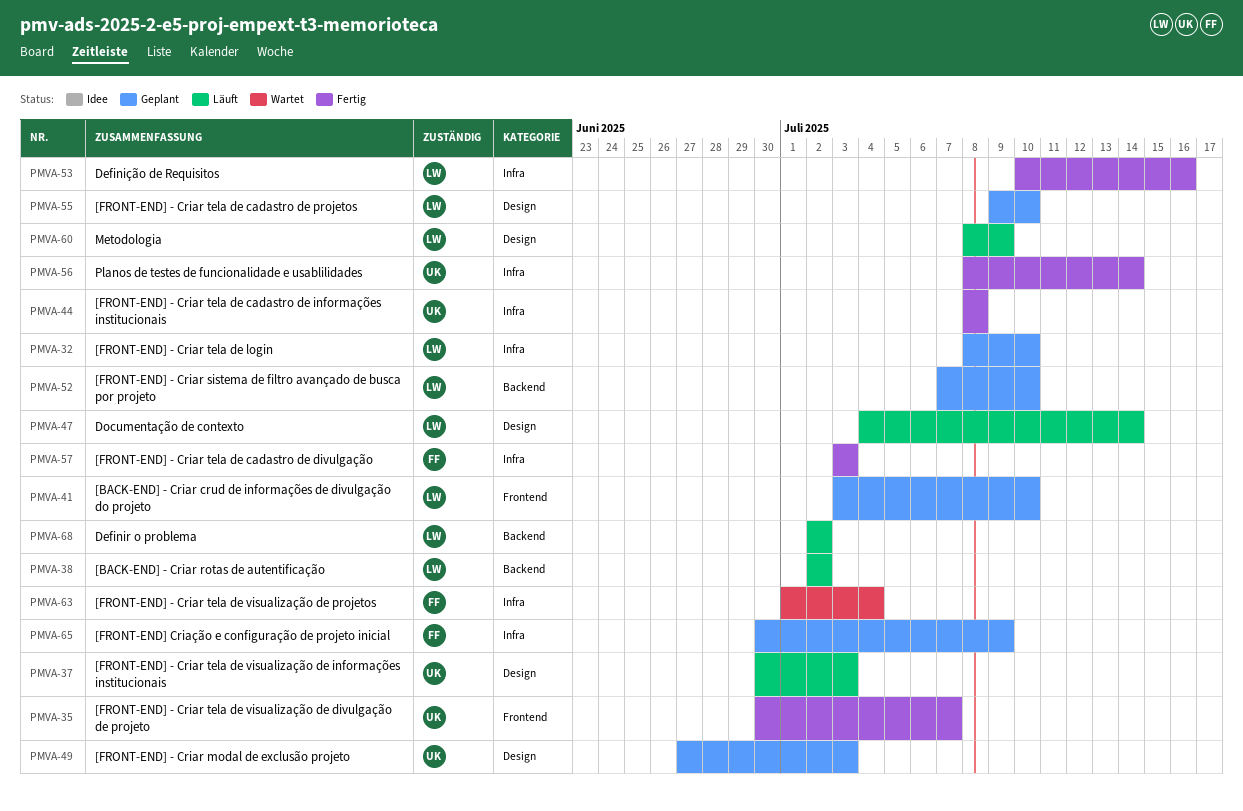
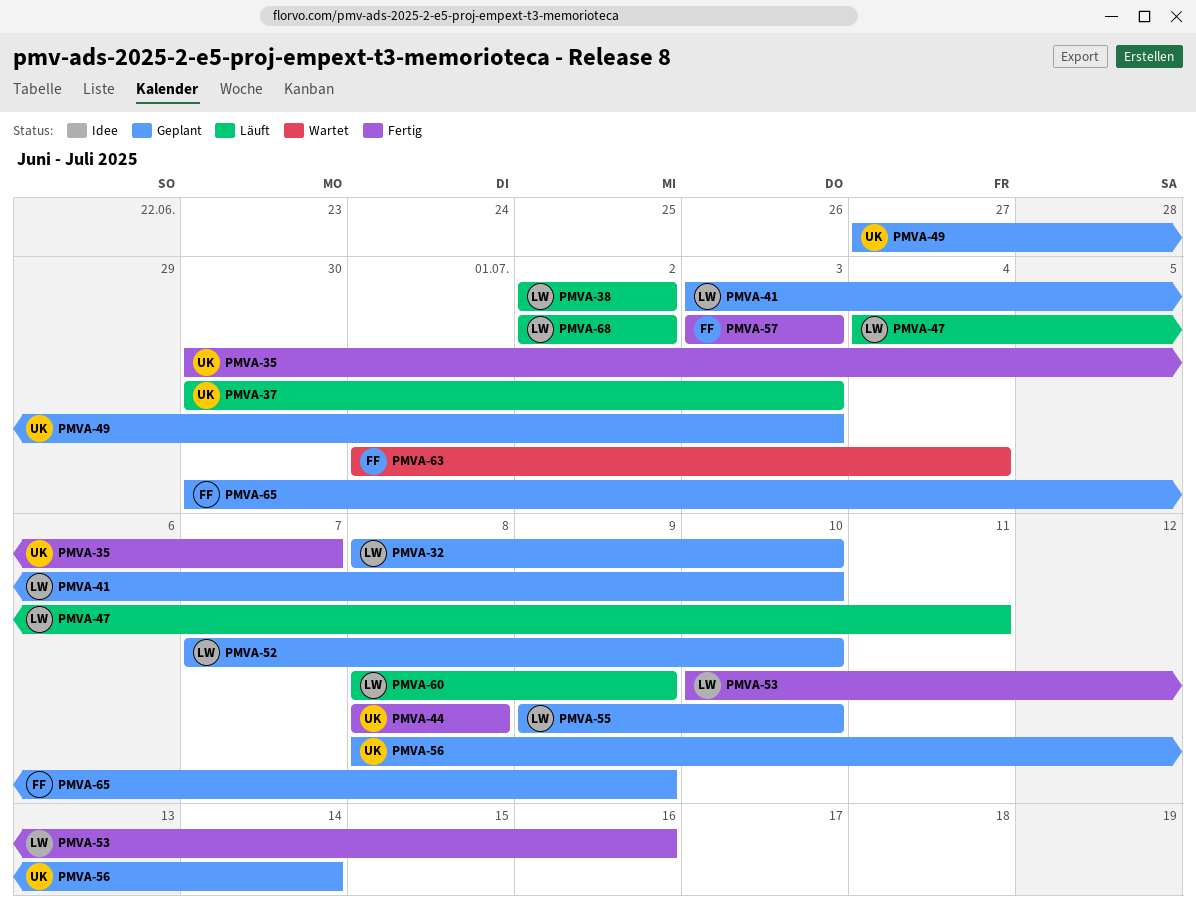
PMVA-47, due: Jul 14 -> Jul 11
PMVA-56, status: Fertig -> Geplant

